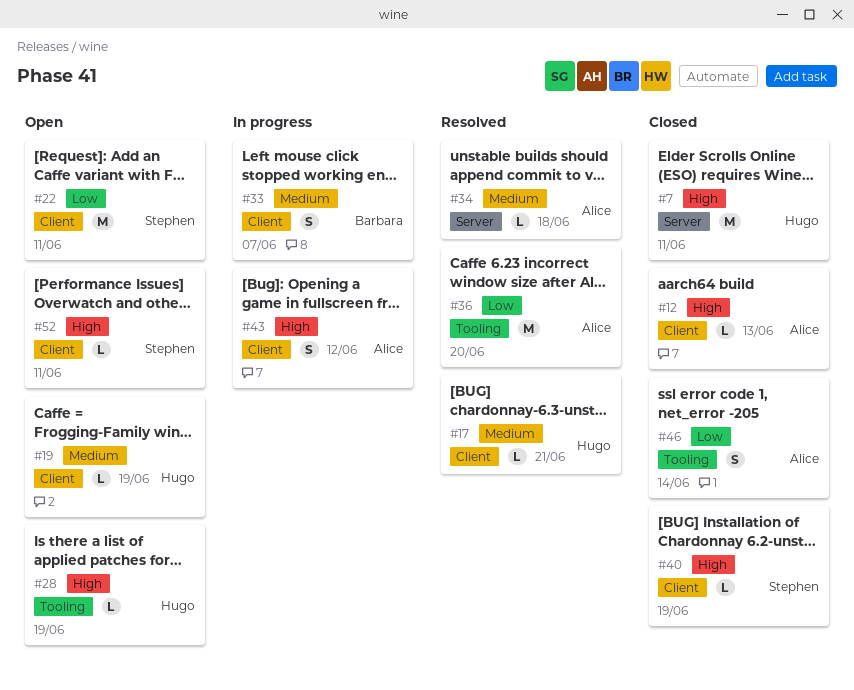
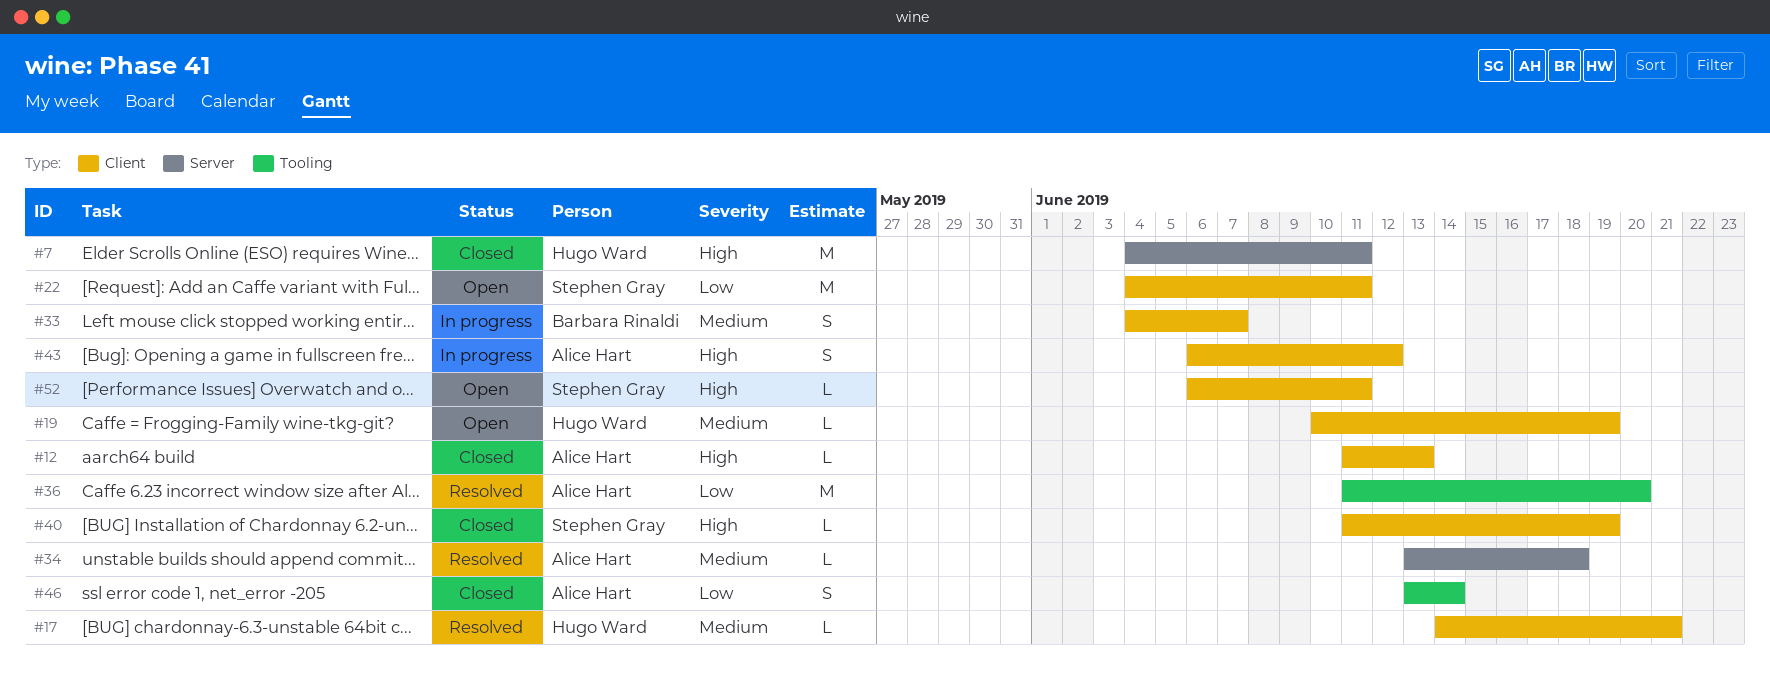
#28: present -> none

